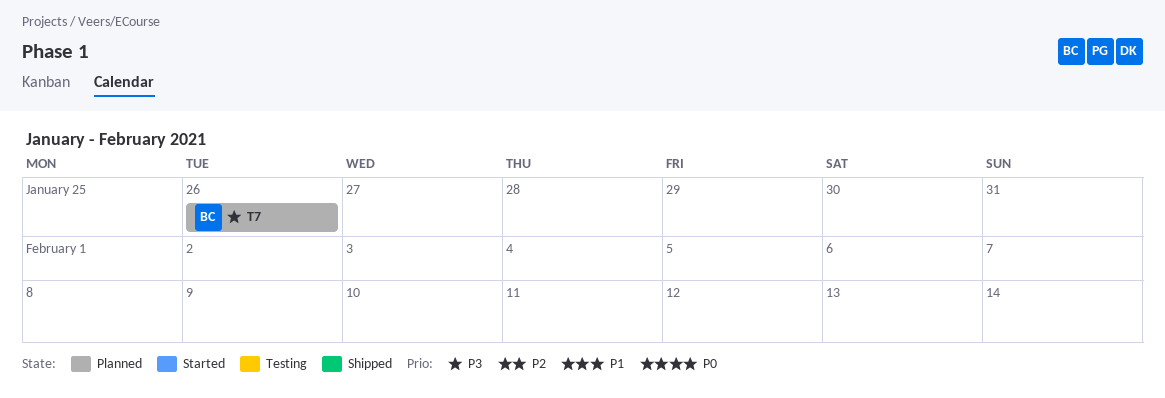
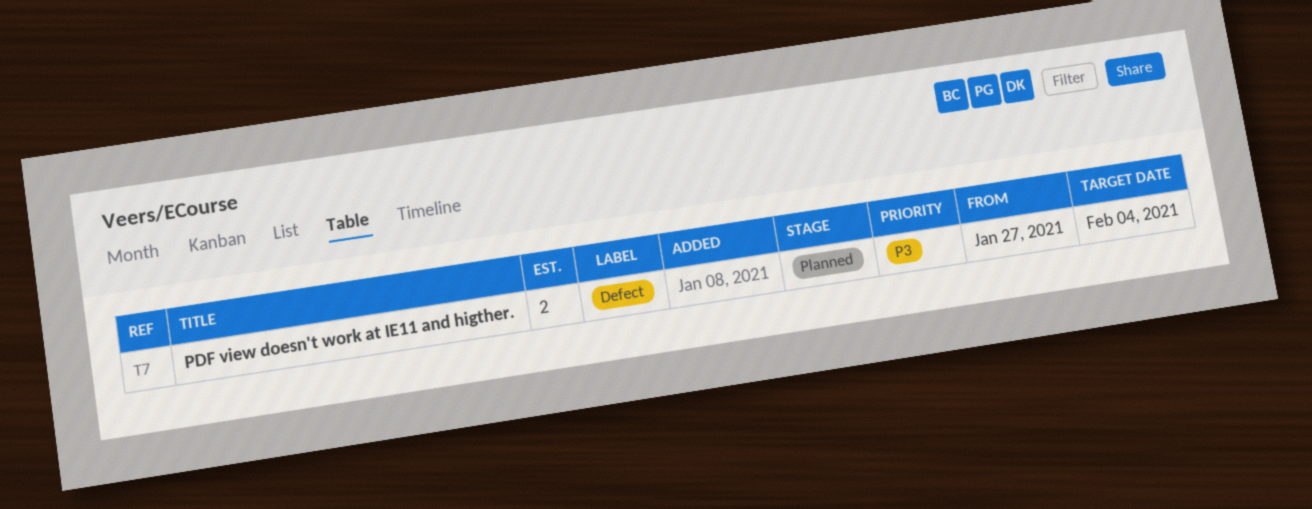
T7, start: Jan 26 -> Jan 27
T7, due: Jan 26 -> Feb 4

